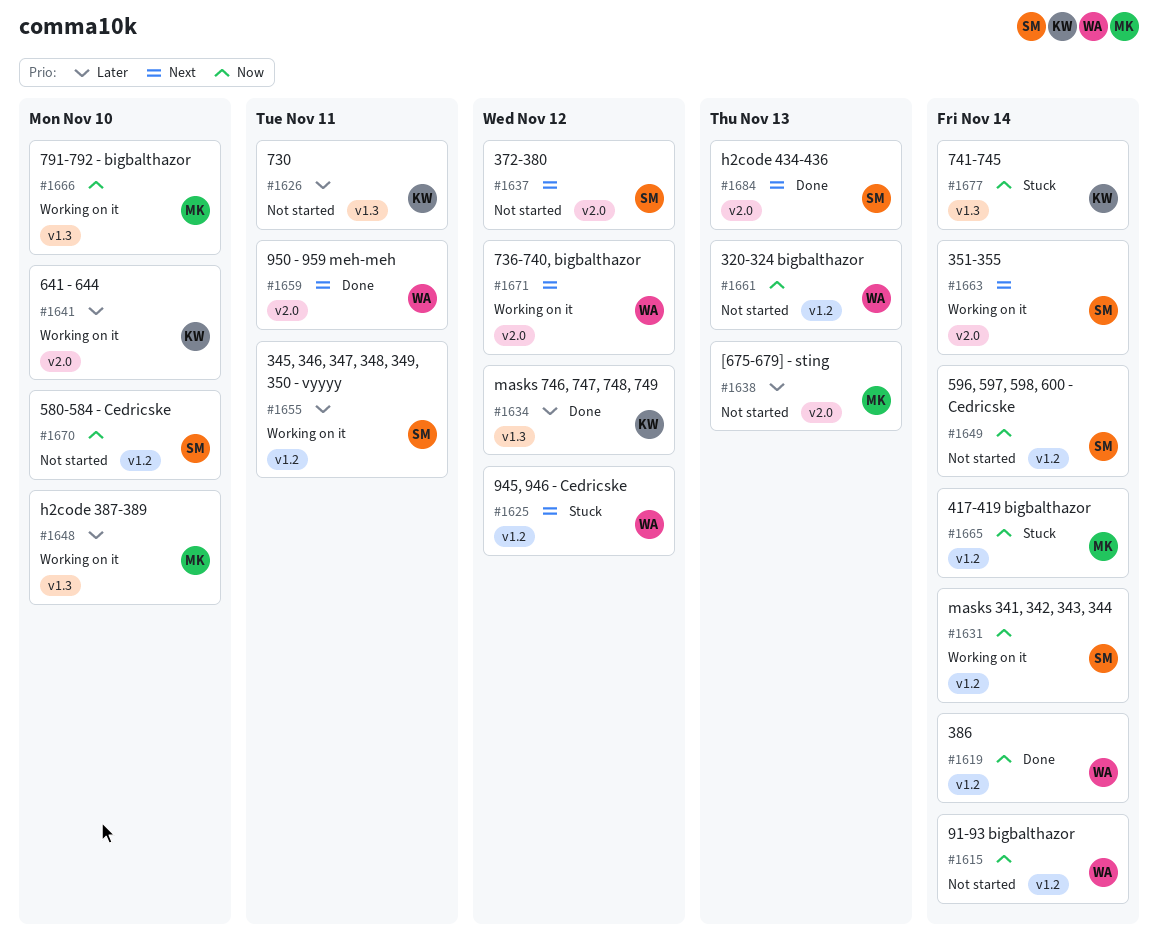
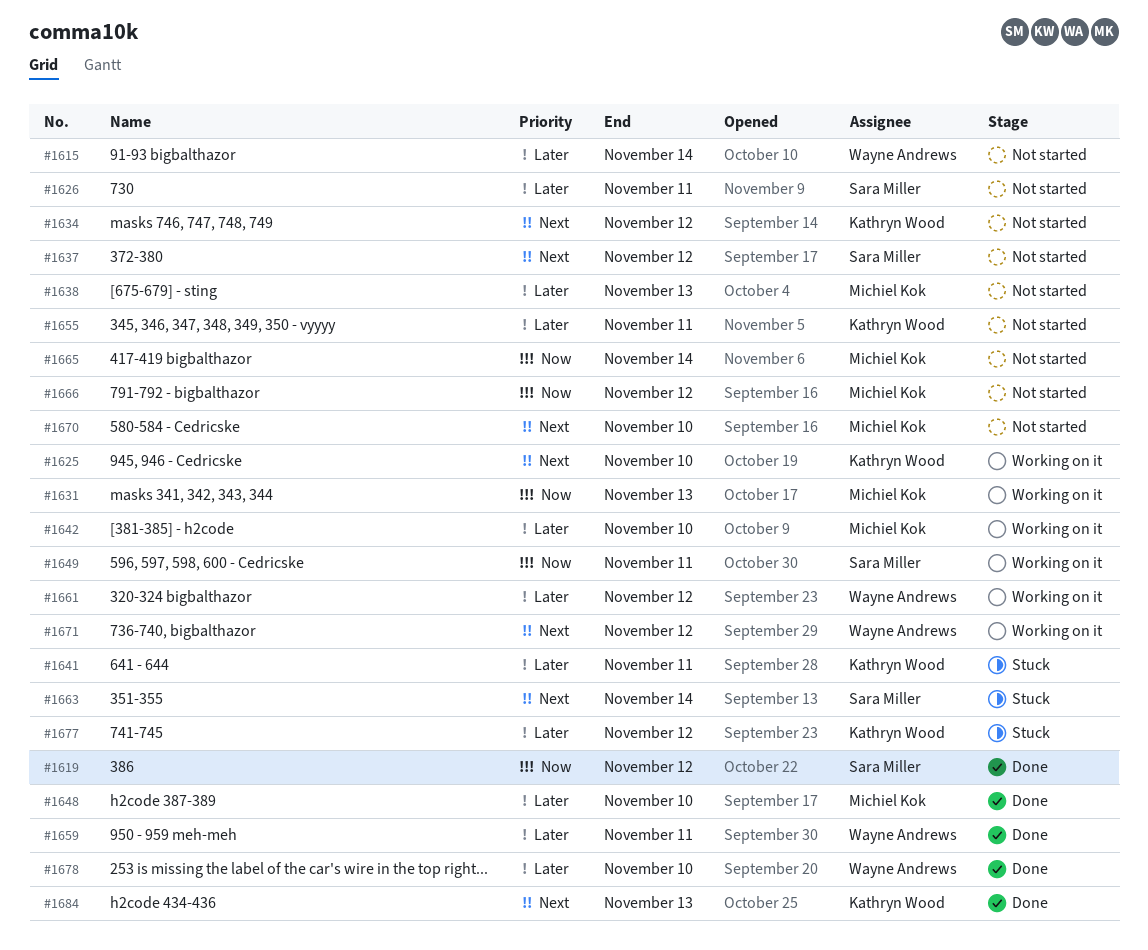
#1615, priority: Now -> Later
#1619, owner: Wayne Andrews -> Sara Miller
#1619, due: Nov 14 -> Nov 12
#1625, status: Stuck -> Working on it
#1625, owner: Wayne Andrews -> Kathryn Wood
#1625, due: Nov 12 -> Nov 10
#1626, owner: Kathryn Wood -> Sara Miller
#1631, owner: Sara Miller -> Michiel Kok
#1631, due: Nov 14 -> Nov 13
#1634, status: Done -> Not started
#1634, priority: Later -> Next
#1641, status: Working on it -> Stuck
#1641, due: Nov 10 -> Nov 11
#1642: none -> present
#1648, status: Working on it -> Done
#1649, status: Not started -> Working on it
#1649, due: Nov 14 -> Nov 11
#1655, status: Working on it -> Not started
#1655, owner: Sara Miller -> Kathryn Wood
#1659, priority: Next -> Later
#1661, status: Not started -> Working on it
#1661, priority: Now -> Later
#1661, due: Nov 13 -> Nov 12
#1663, status: Working on it -> Stuck
#1665, status: Stuck -> Not started
#1666, status: Working on it -> Not started
#1666, due: Nov 10 -> Nov 12
#1670, owner: Sara Miller -> Michiel Kok
#1670, priority: Now -> Next
#1677, priority: Now -> Later
#1677, due: Nov 14 -> Nov 12
#1678: none -> present
#1684, owner: Sara Miller -> Kathryn Wood

